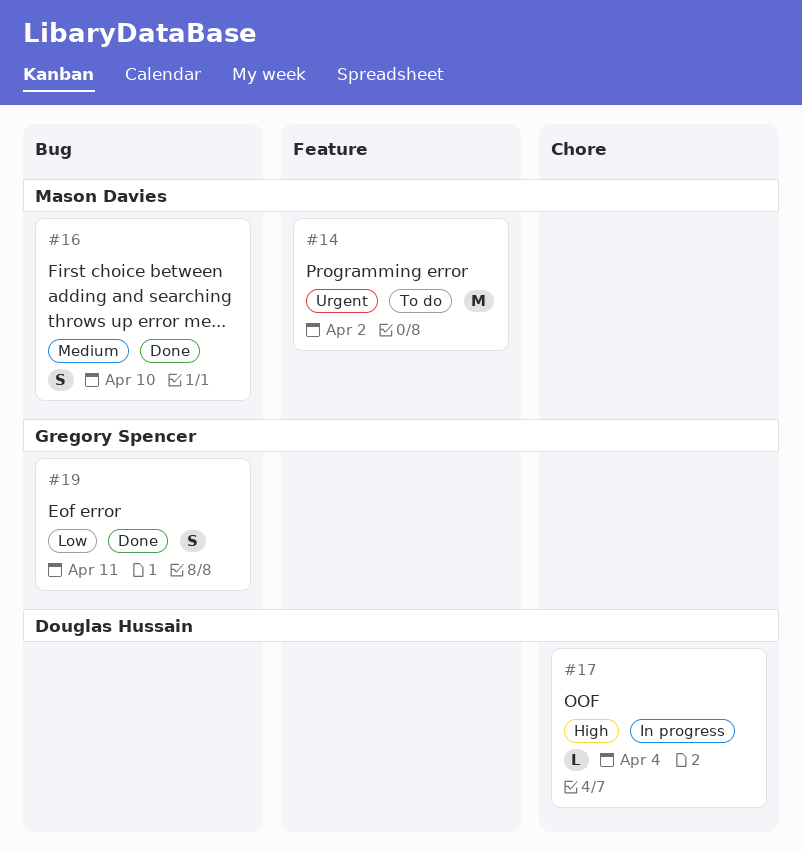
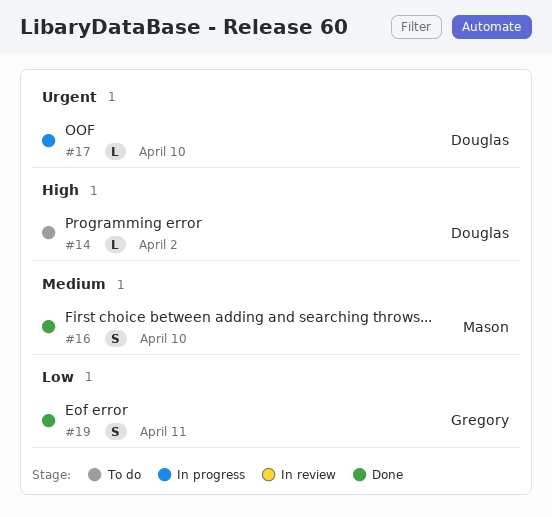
#14, owner: Mason Davies -> Douglas Hussain
#14, priority: Urgent -> High
#14, estimate: M -> L
#17, priority: High -> Urgent
#17, due: Apr 4 -> Apr 10

